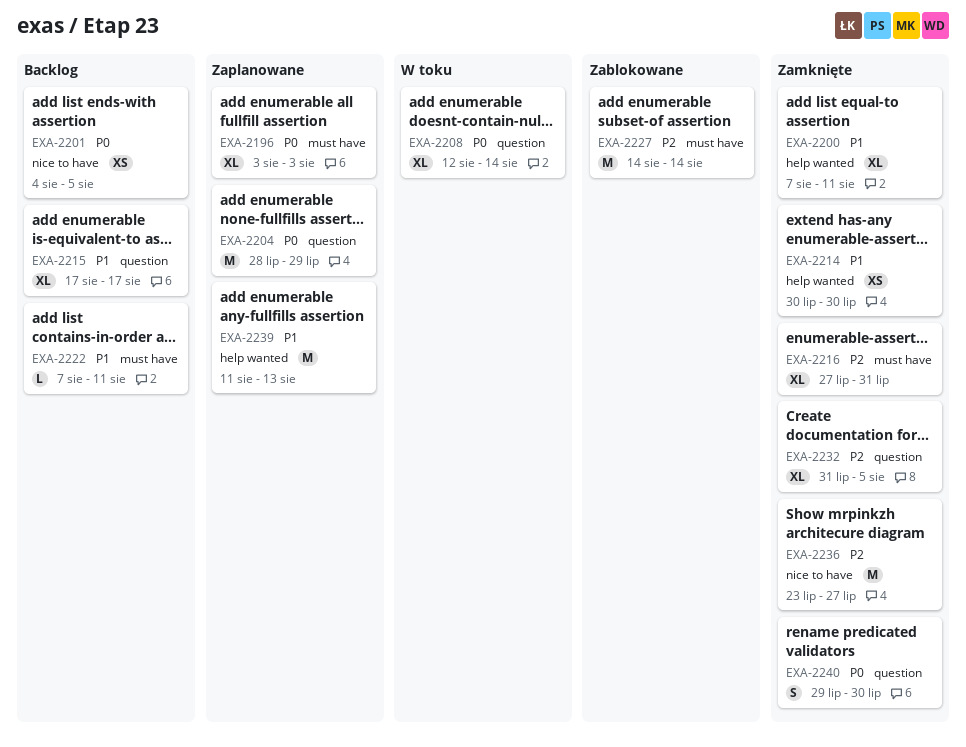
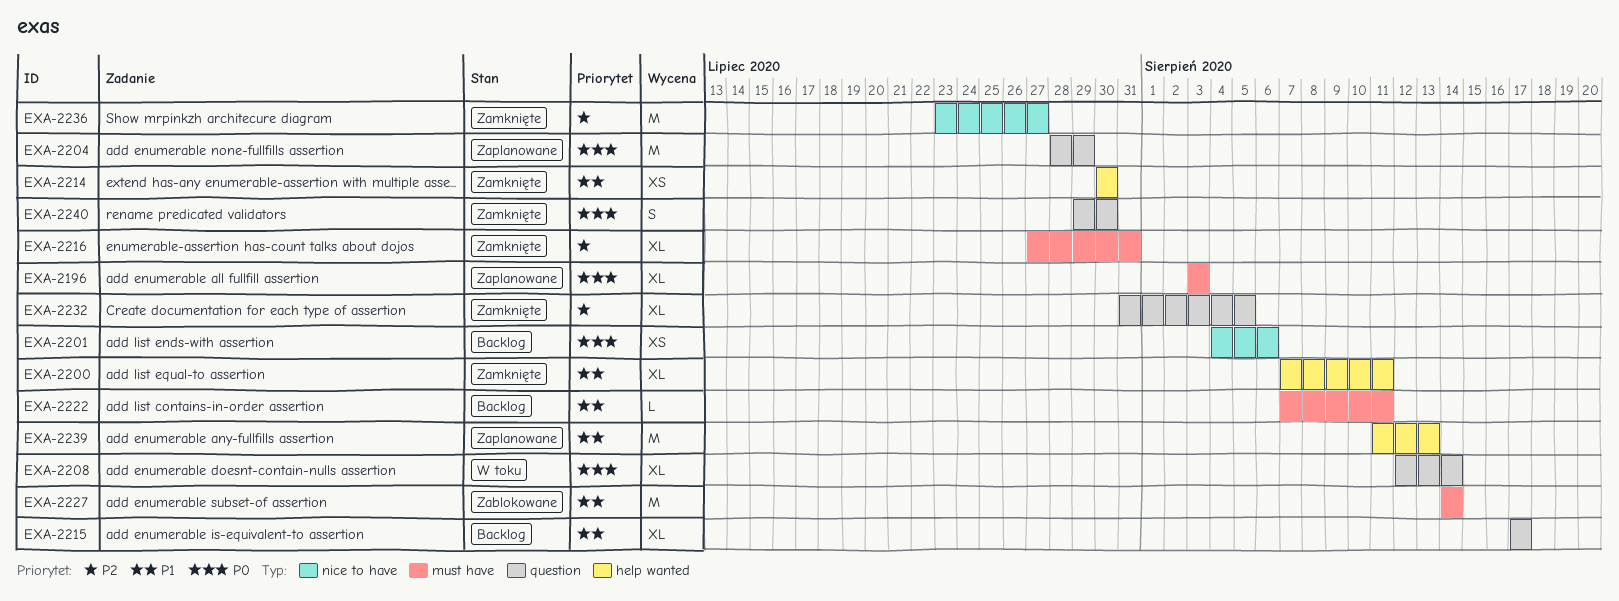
EXA-2201, due: Aug 5 -> Aug 6
EXA-2227, priority: P2 -> P1

